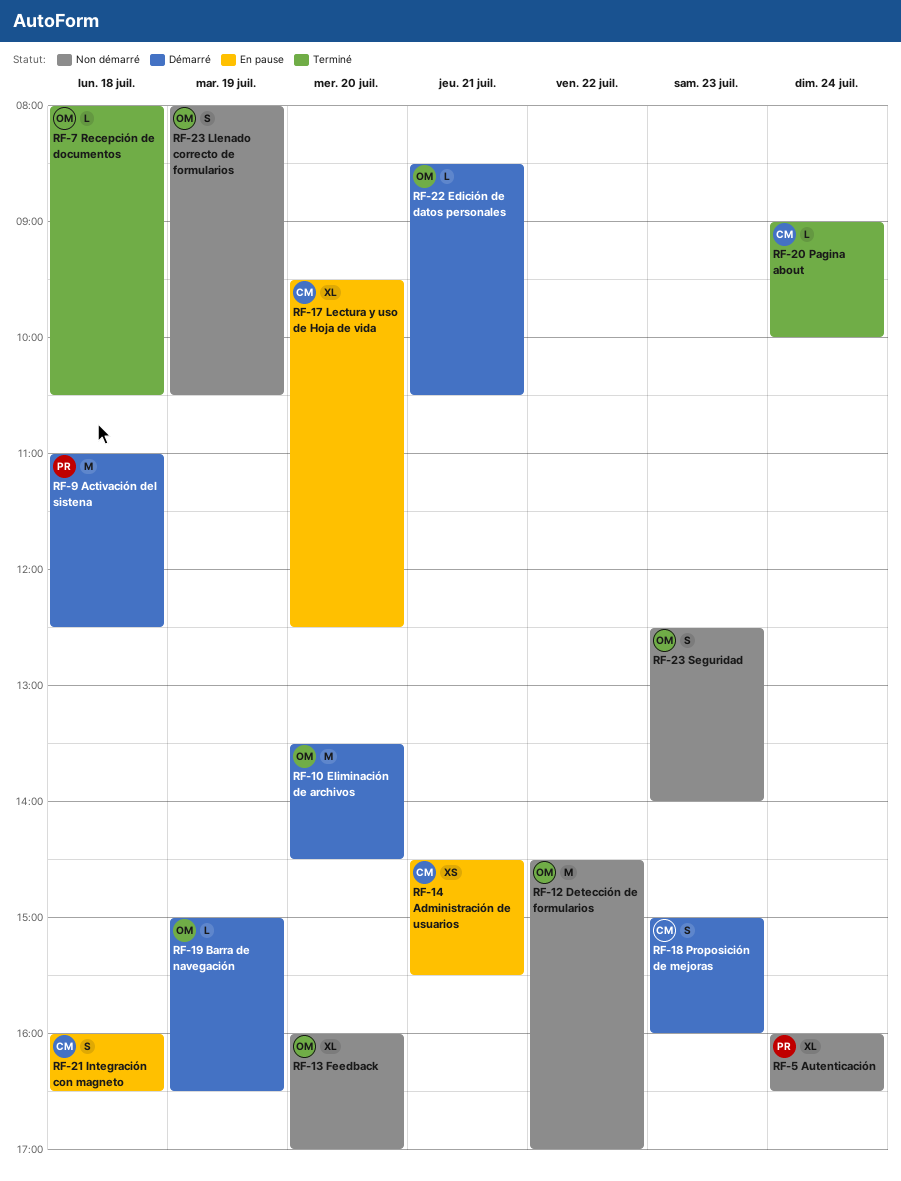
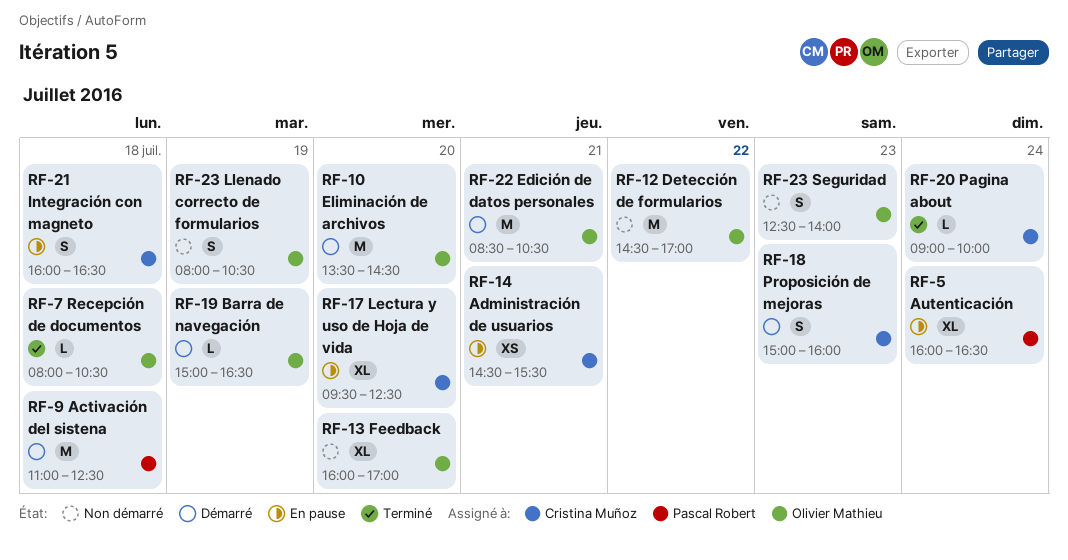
RF-22 Edición de datos personales, estimate: L -> M
RF-5 Autenticación, status: Non démarré -> En pause

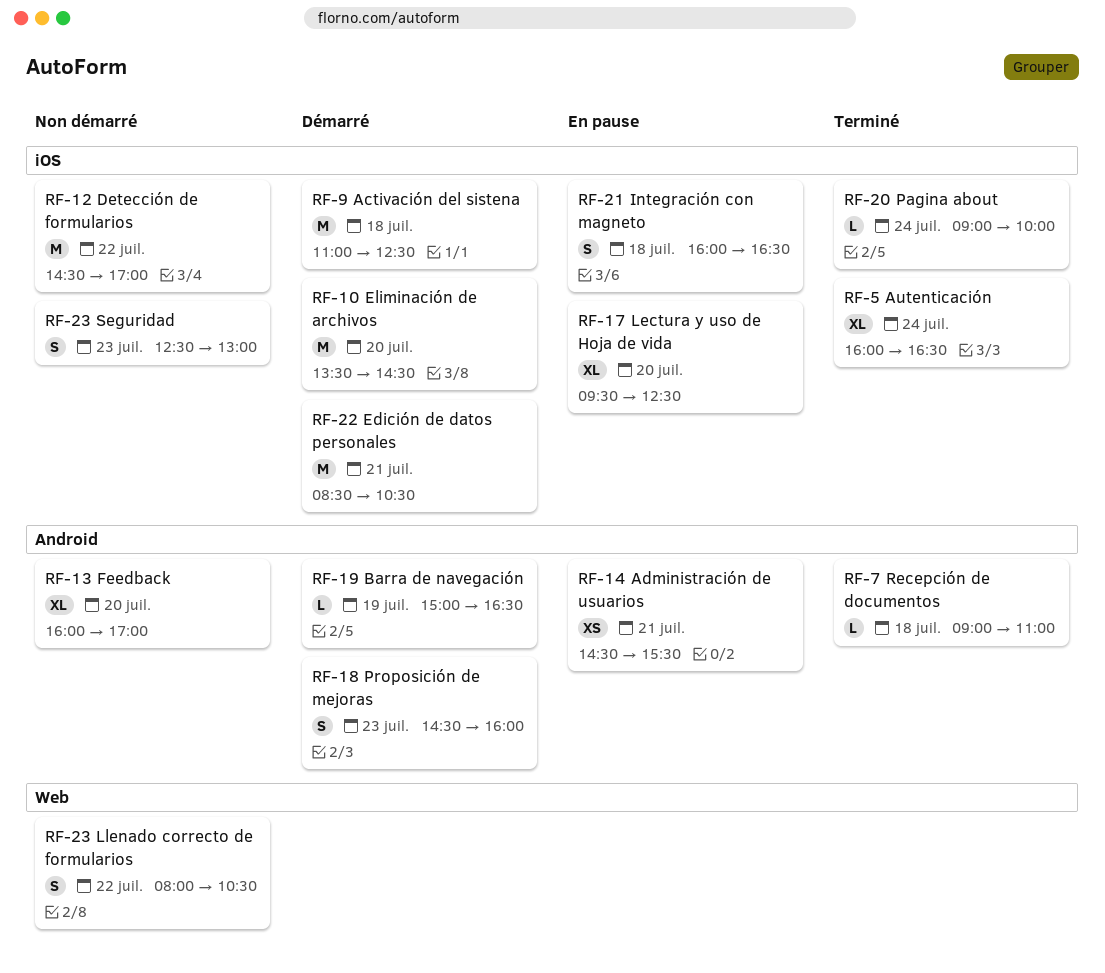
RF-18 Proposición de mejoras, begins: 15:00 -> 14:30
RF-23 Llenado correcto de formularios, day: Jul 19 -> Jul 22
RF-23 Seguridad, ends: 14:00 -> 13:00
RF-5 Autenticación, status: En pause -> Terminé
RF-7 Recepción de documentos, begins: 08:00 -> 09:00
RF-7 Recepción de documentos, ends: 10:30 -> 11:00

